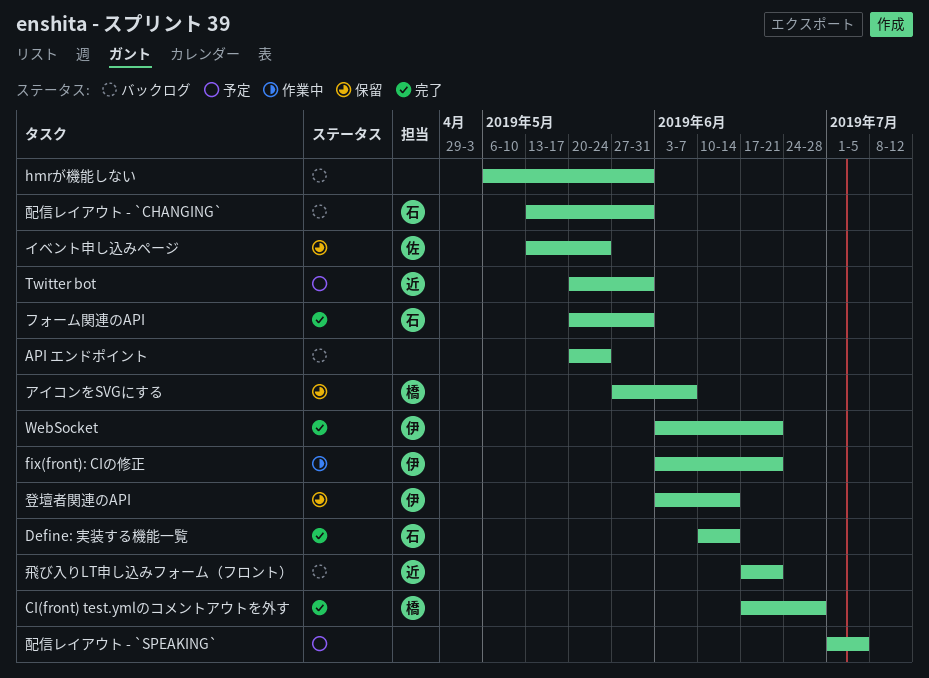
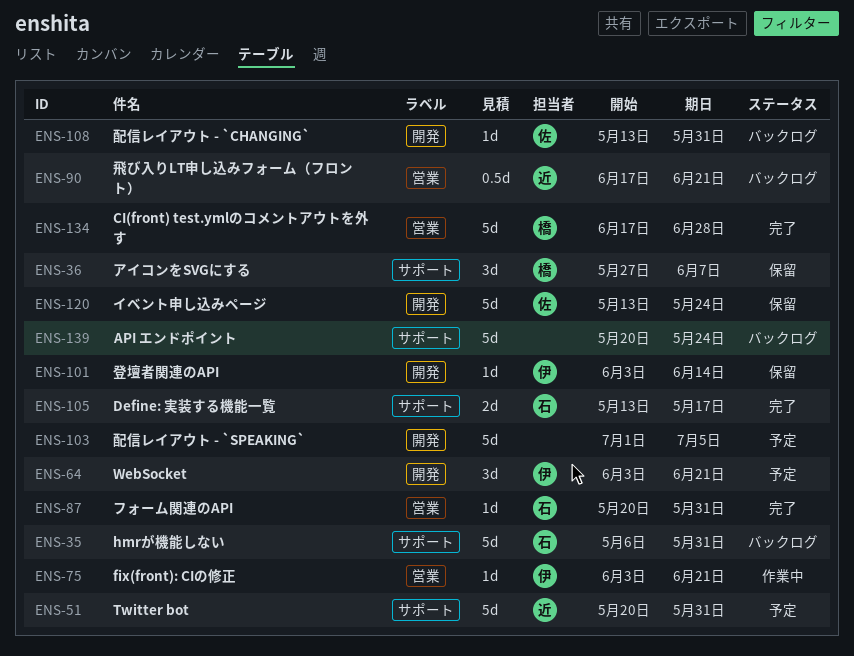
Define: 実装する機能一覧, start: Jun 10 -> May 13
Define: 実装する機能一覧, due: Jun 14 -> May 17
hmrが機能しない, owner: none -> 石
WebSocket, status: 完了 -> 予定
配信レイアウト - `CHANGING`, owner: 石 -> 佐

